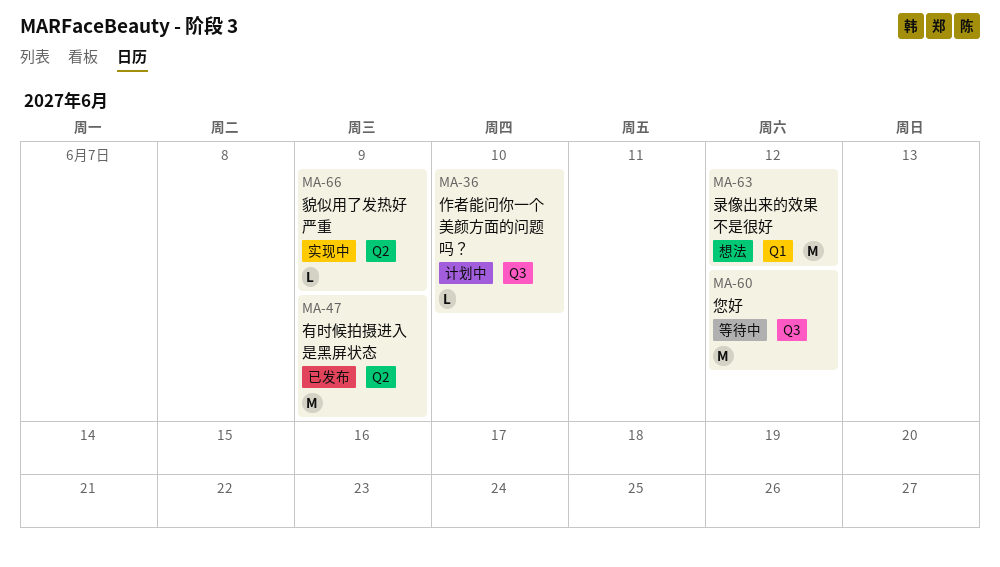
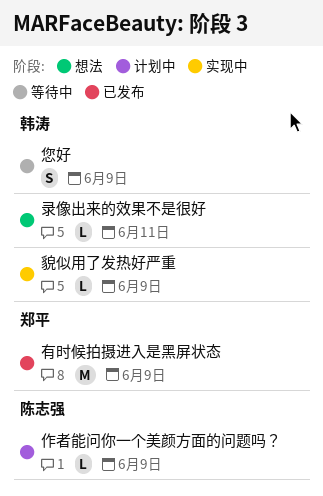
作者能问你一个美颜方面的问题吗？, due: Jun 10 -> Jun 9
录像出来的效果不是很好, estimate: M -> L
录像出来的效果不是很好, due: Jun 12 -> Jun 11
您好, estimate: M -> S
您好, due: Jun 12 -> Jun 9

